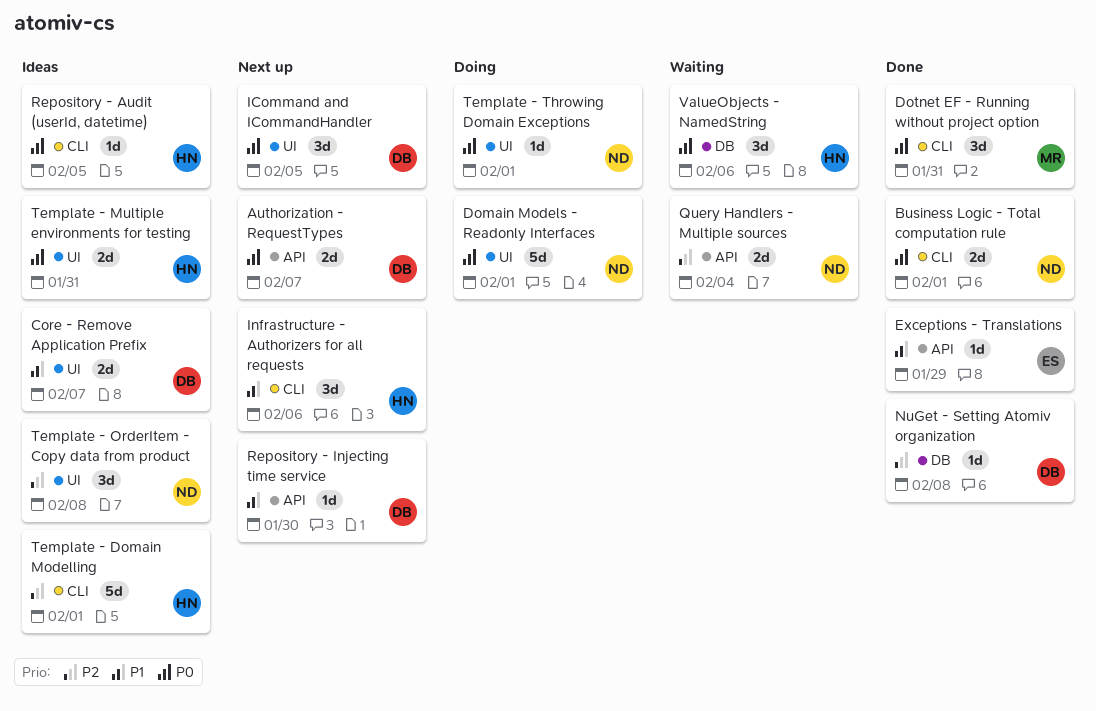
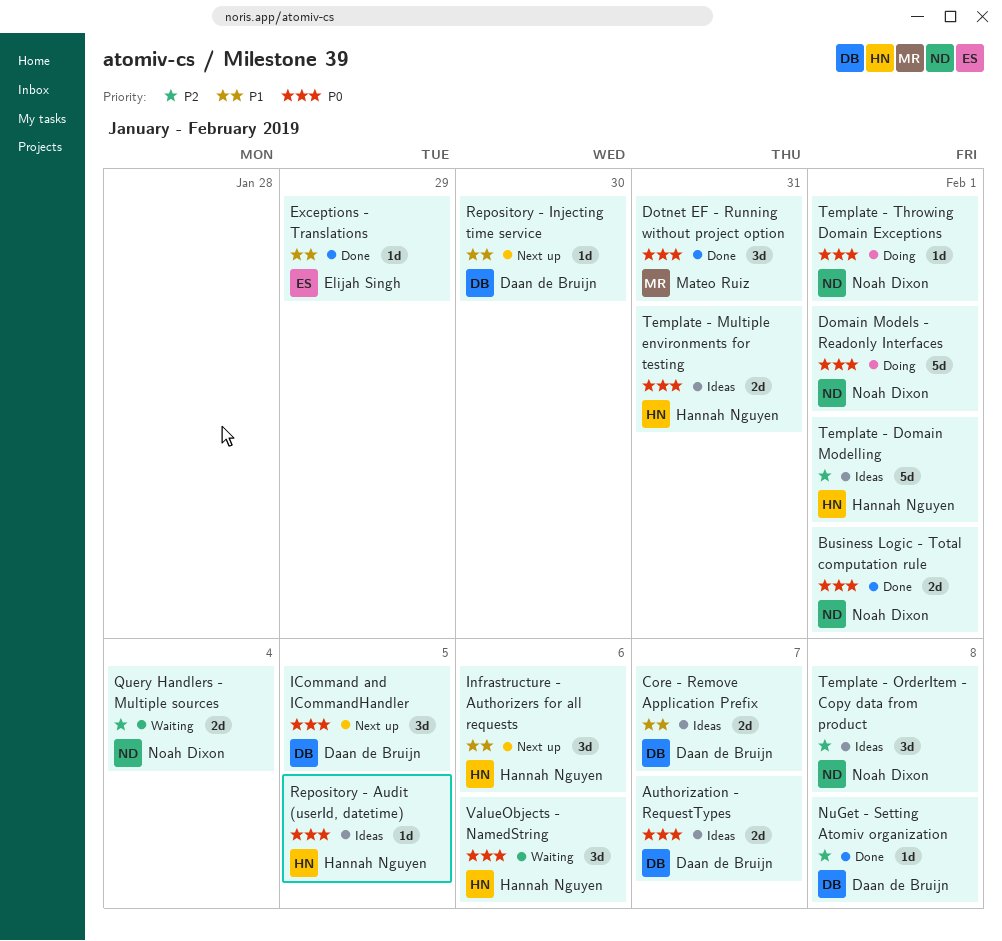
Authorization - RequestTypes, status: Next up -> Ideas

